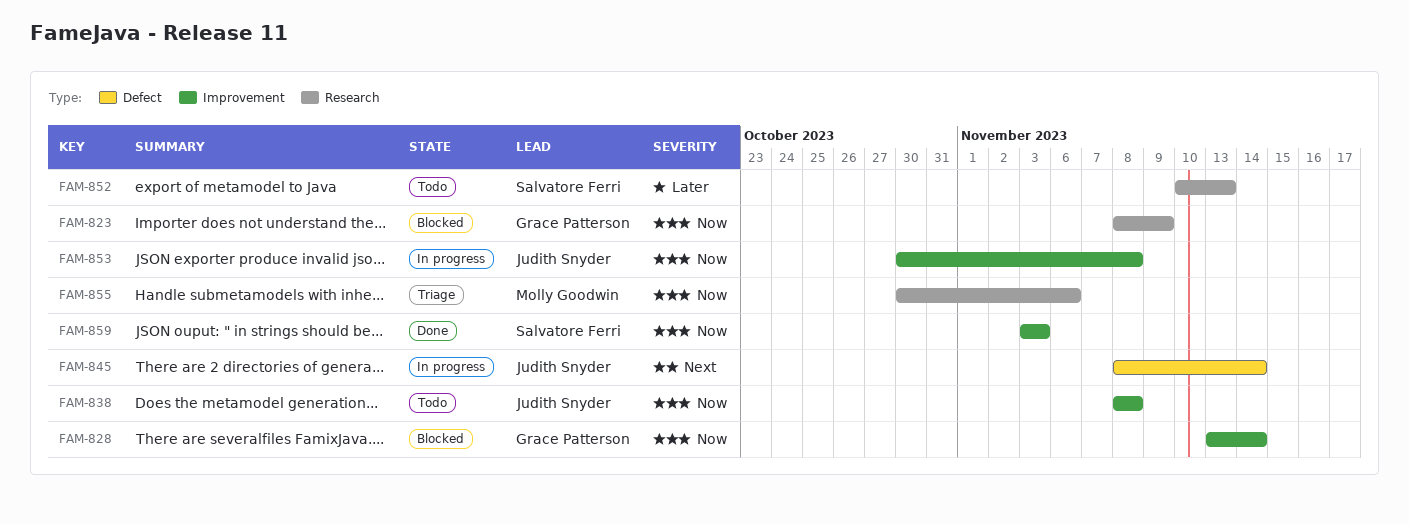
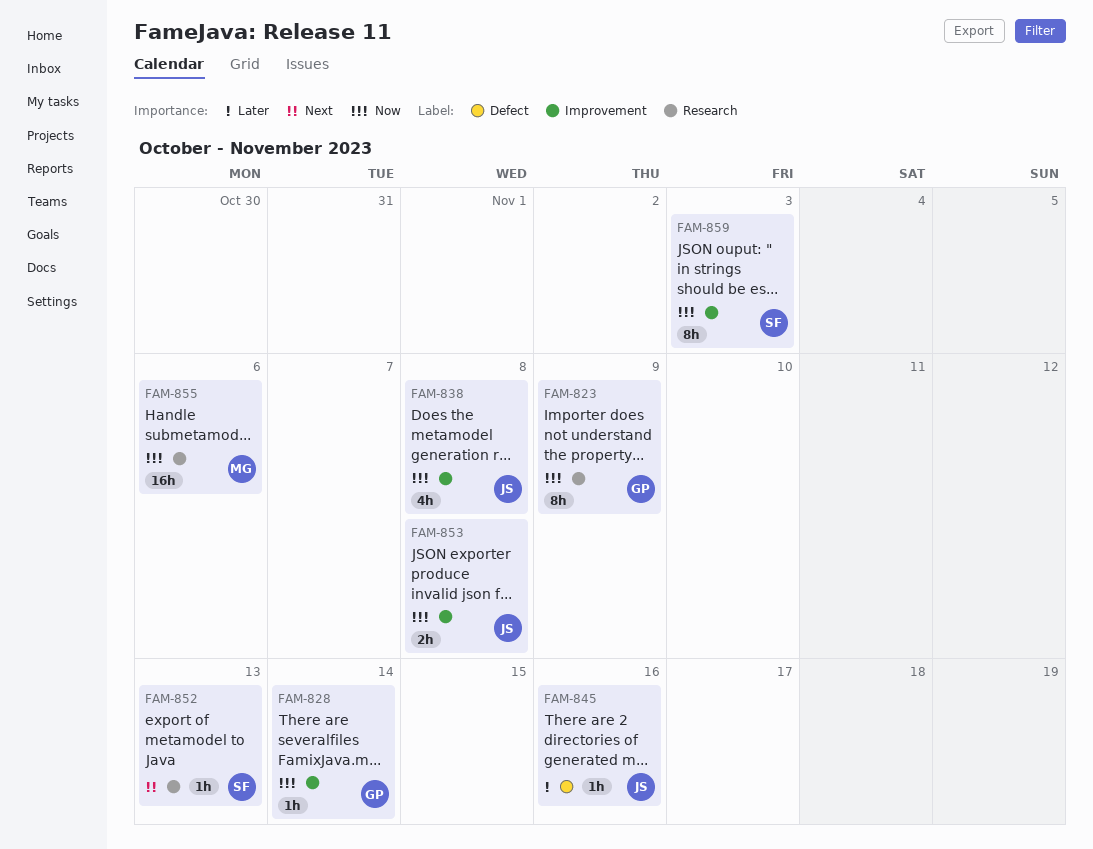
FAM-845, priority: Next -> Later
FAM-845, due: Nov 14 -> Nov 16
FAM-852, priority: Later -> Next

